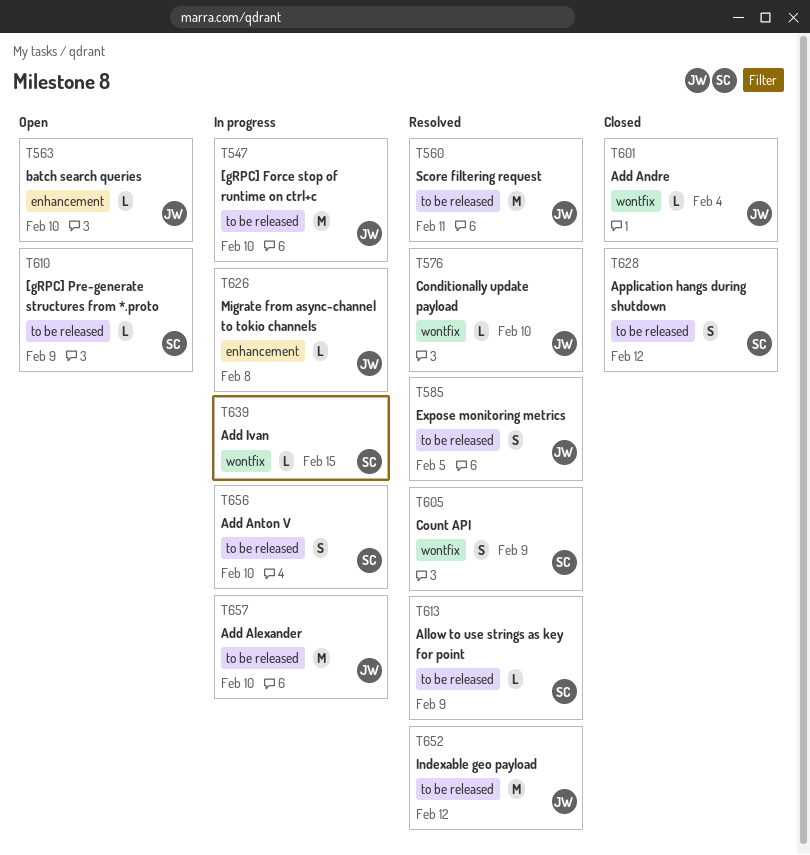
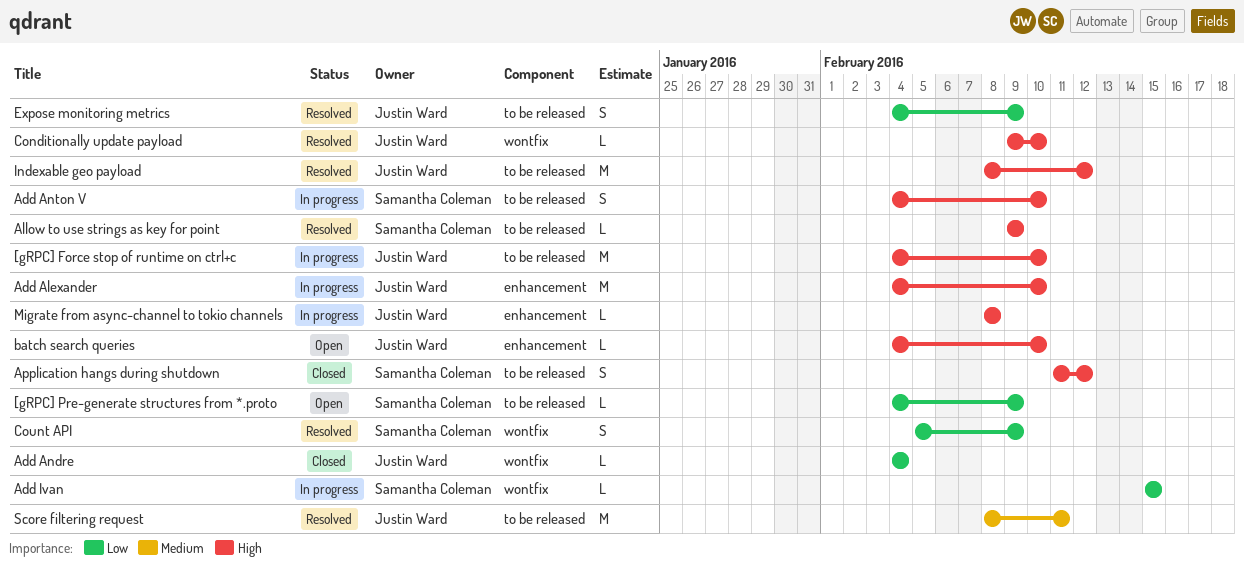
Add Alexander, label: to be released -> enhancement
Expose monitoring metrics, due: Feb 5 -> Feb 9

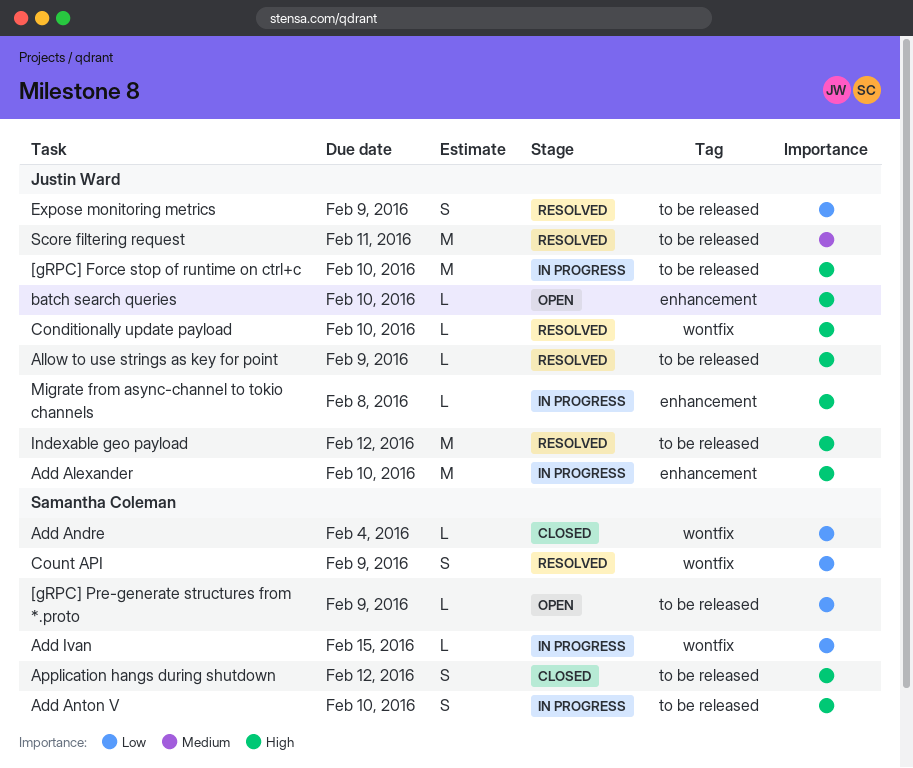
Add Andre, owner: Justin Ward -> Samantha Coleman
Allow to use strings as key for point, owner: Samantha Coleman -> Justin Ward

